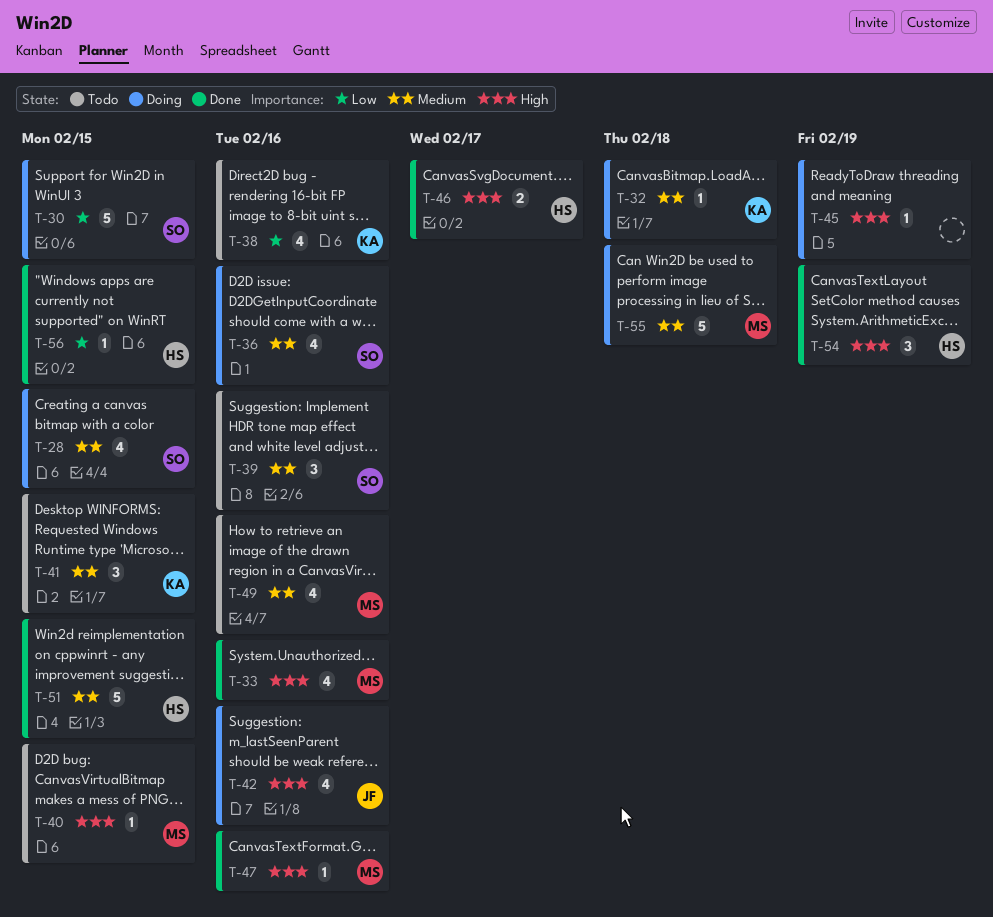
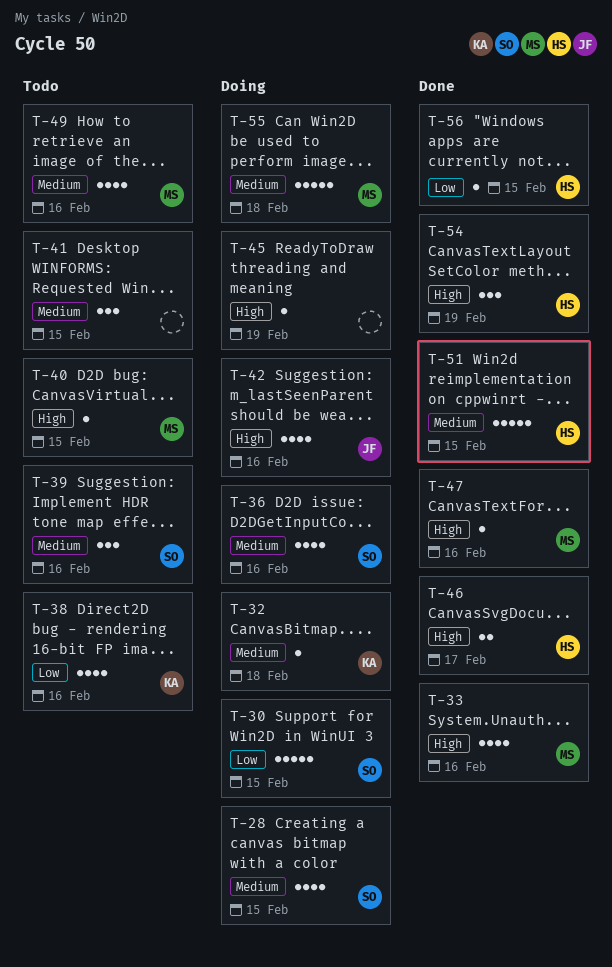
T-41, owner: KA -> none

